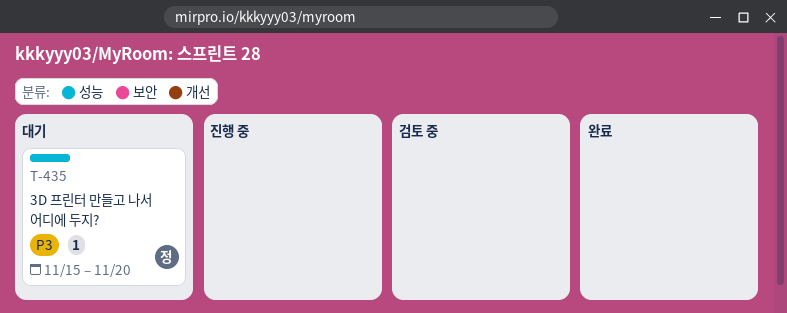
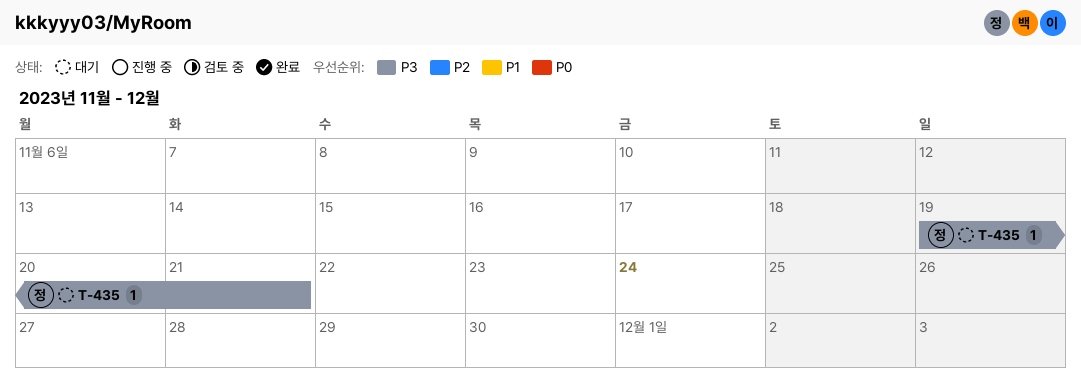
T-435, start: Nov 15 -> Nov 19
T-435, due: Nov 20 -> Nov 21

